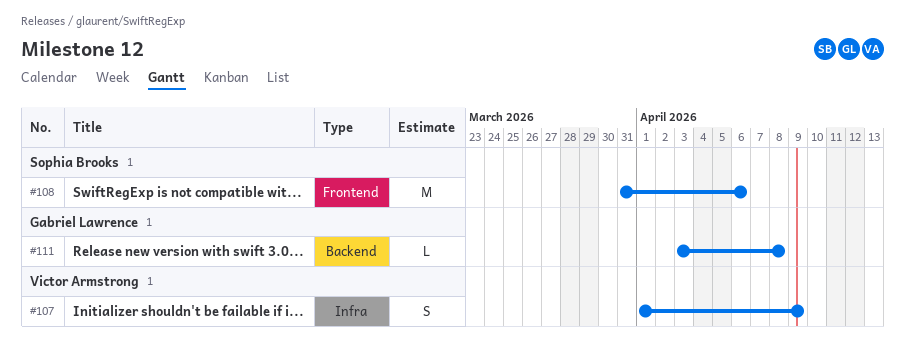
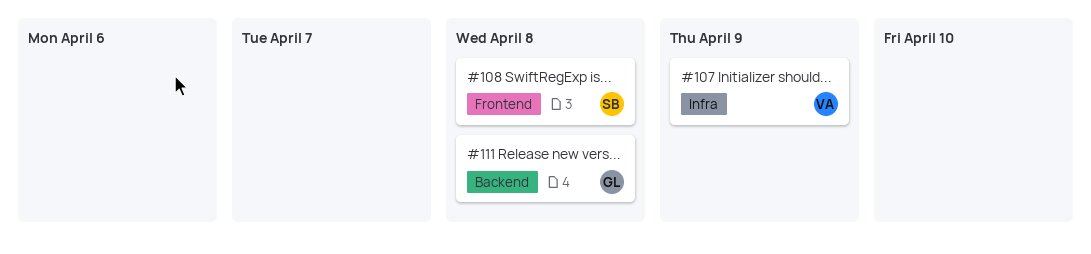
#108, due: Apr 6 -> Apr 8

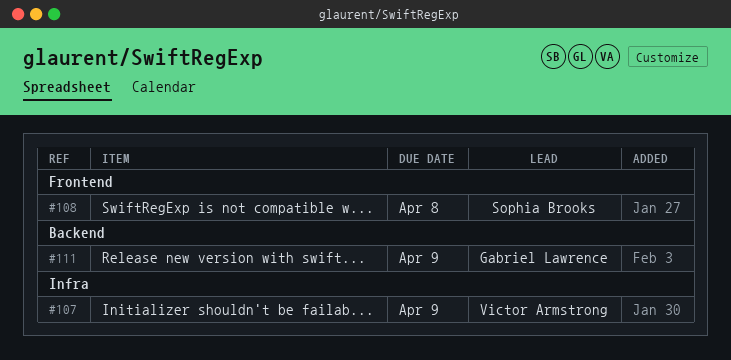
#111, due: Apr 8 -> Apr 9

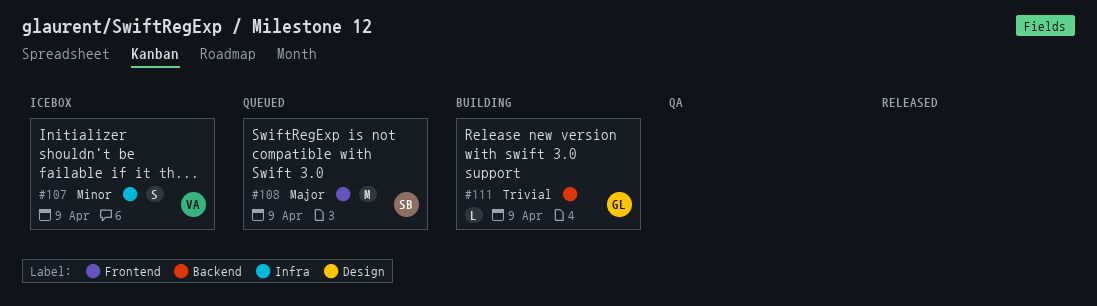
#108, due: Apr 8 -> Apr 9

